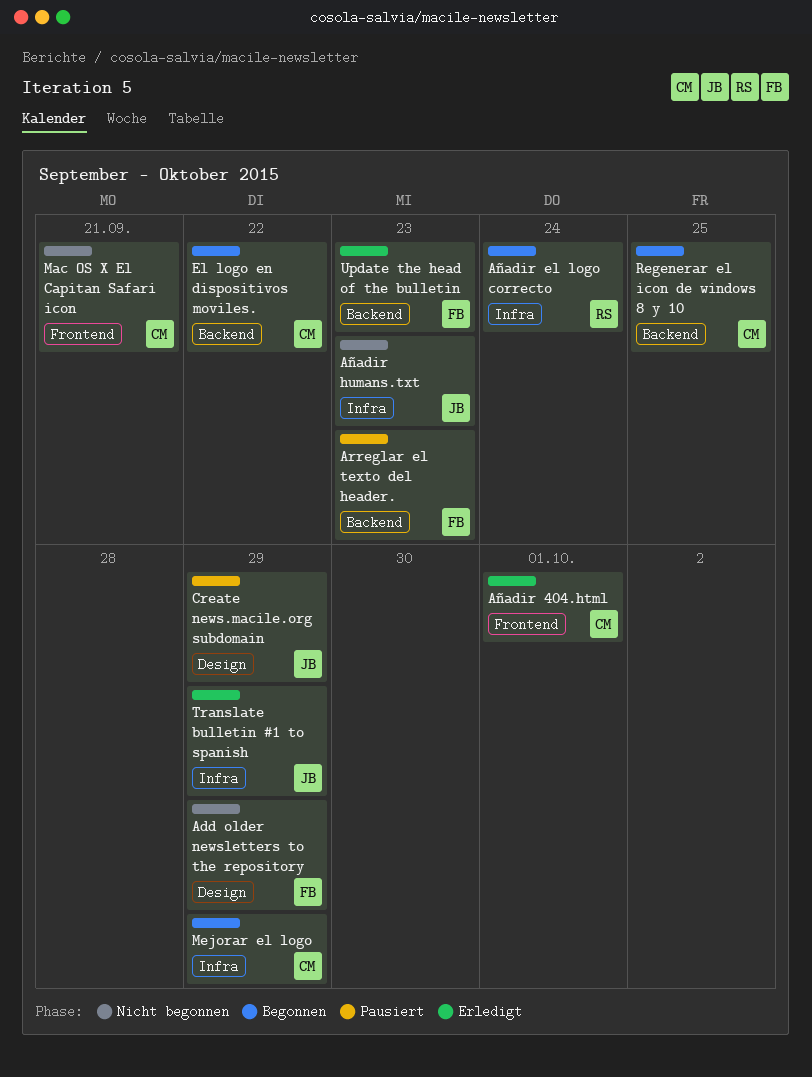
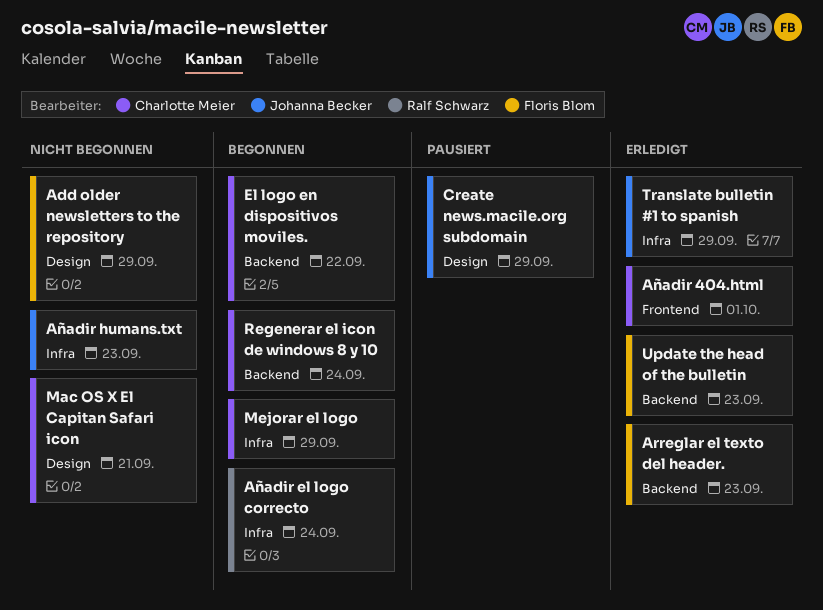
Arreglar el texto del header., status: Pausiert -> Erledigt
Mac OS X El Capitan Safari icon, label: Frontend -> Design
Regenerar el icon de windows 8 y 10, due: Sep 25 -> Sep 24

